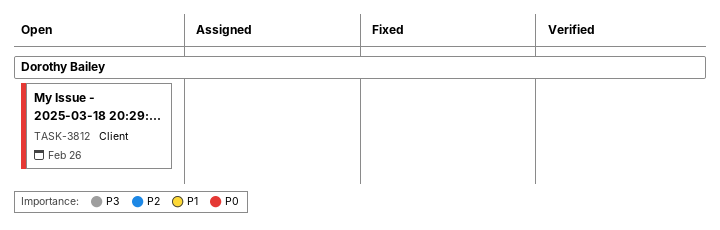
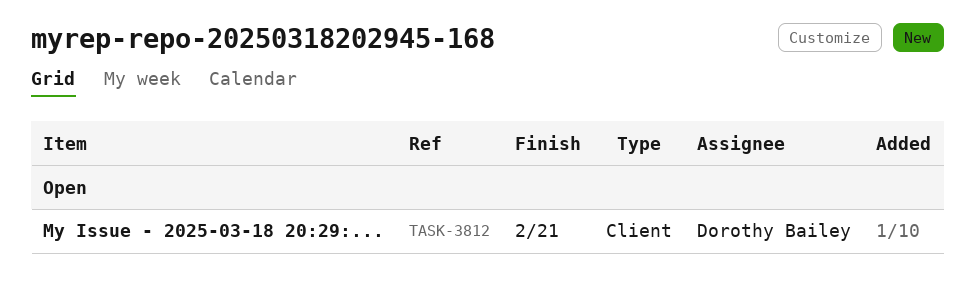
TASK-3812, due: Feb 26 -> Feb 21

